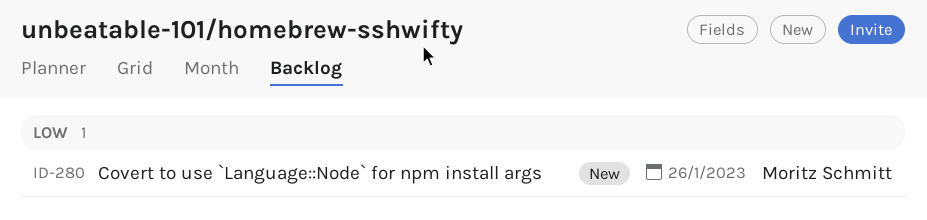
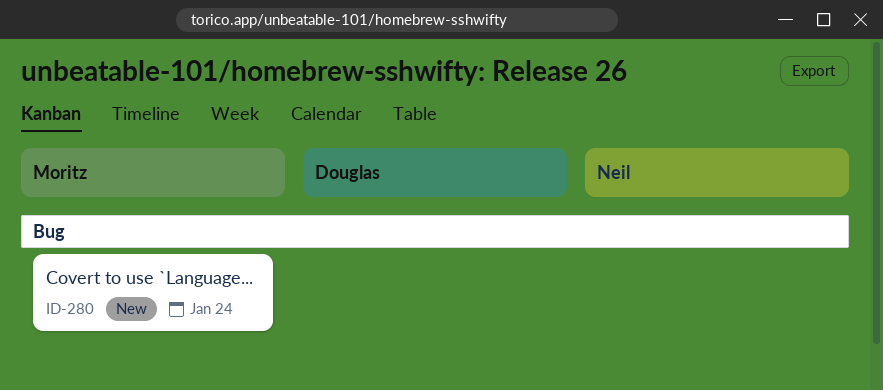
ID-280, due: Jan 26 -> Jan 24

